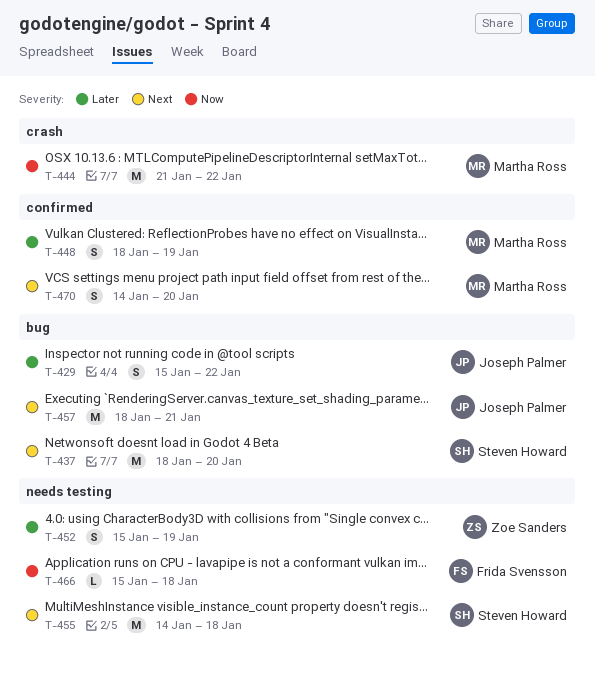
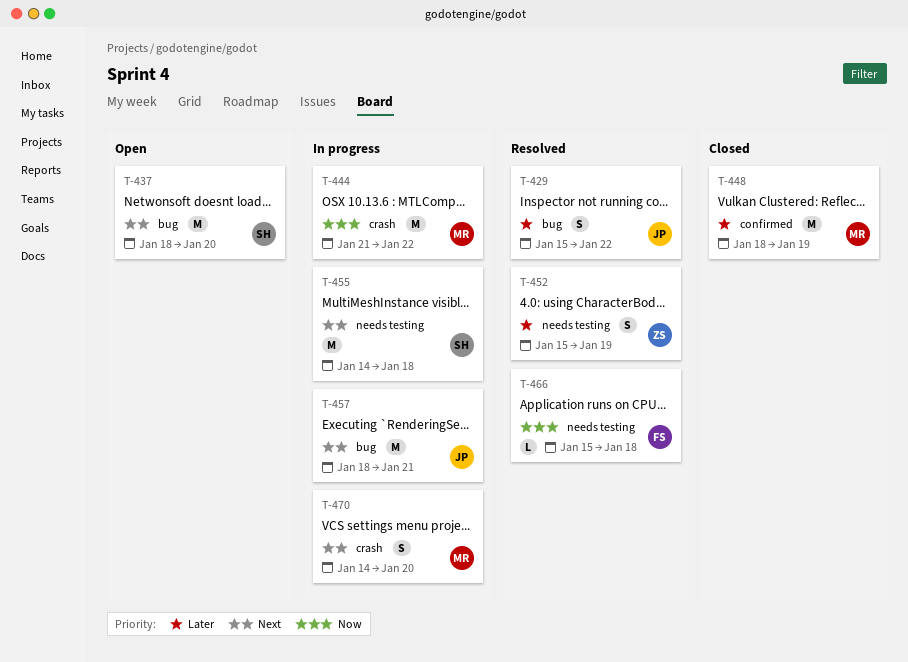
T-448, estimate: S -> M
T-470, label: confirmed -> crash

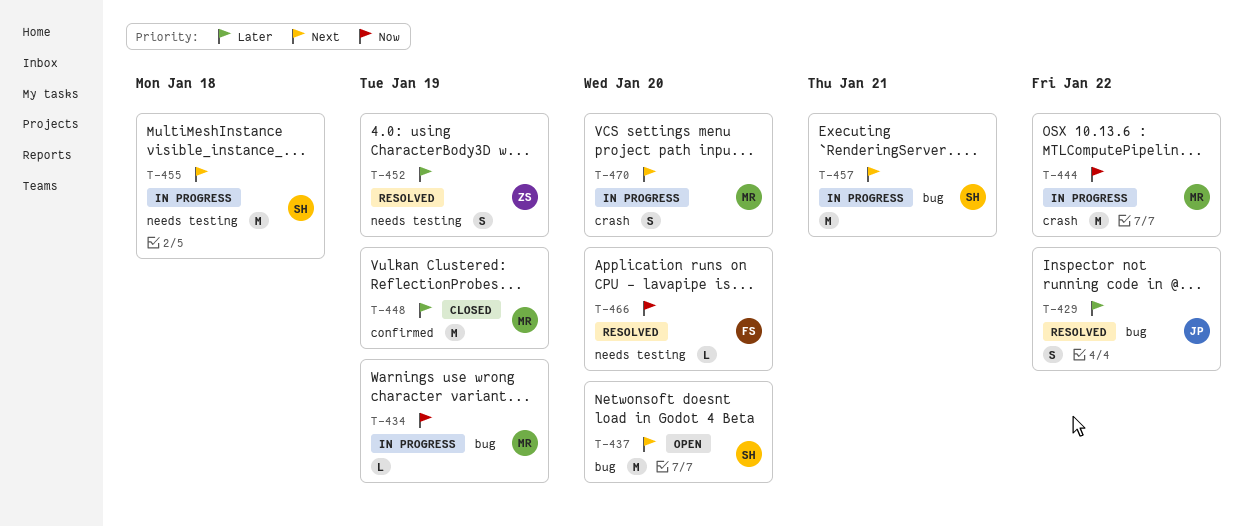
T-434: none -> present
T-457, owner: JP -> SH
T-466, due: Jan 18 -> Jan 20

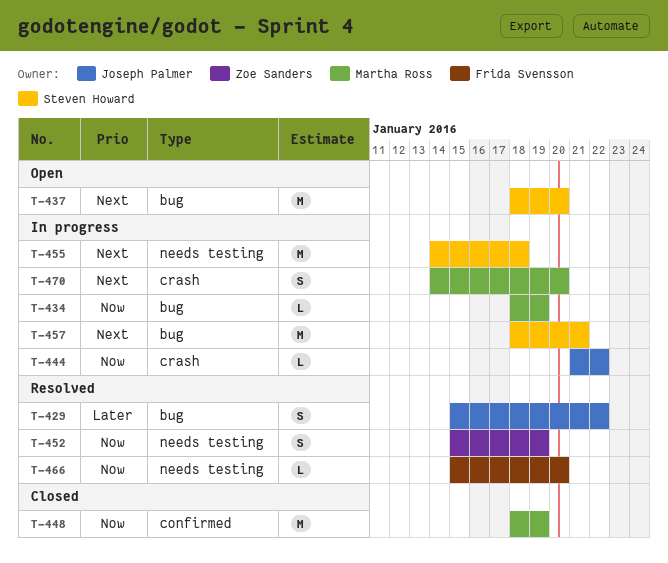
T-444, owner: Martha Ross -> Joseph Palmer
T-444, estimate: M -> L
T-448, priority: Later -> Now
T-452, priority: Later -> Now

